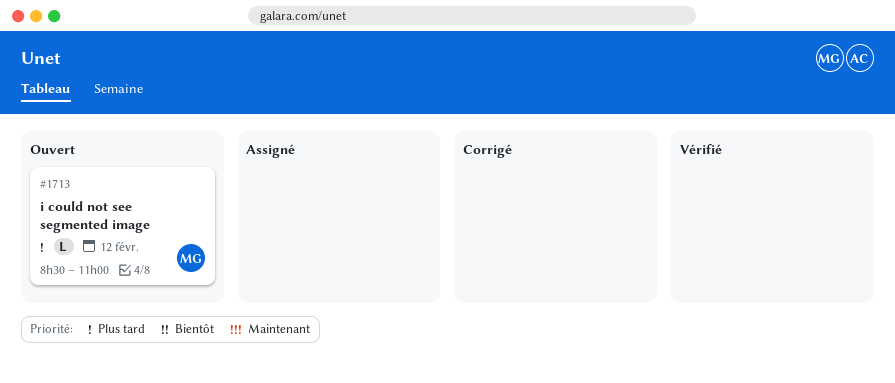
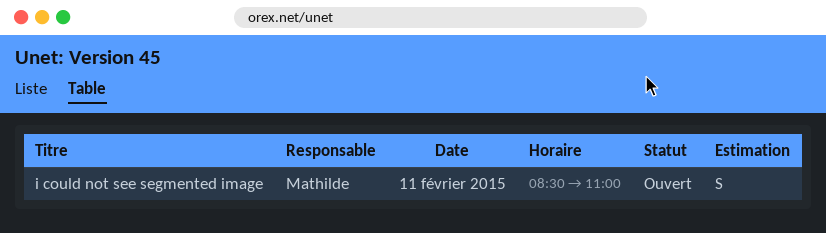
i could not see segmented image, estimate: L -> S
i could not see segmented image, day: Feb 12 -> Feb 11

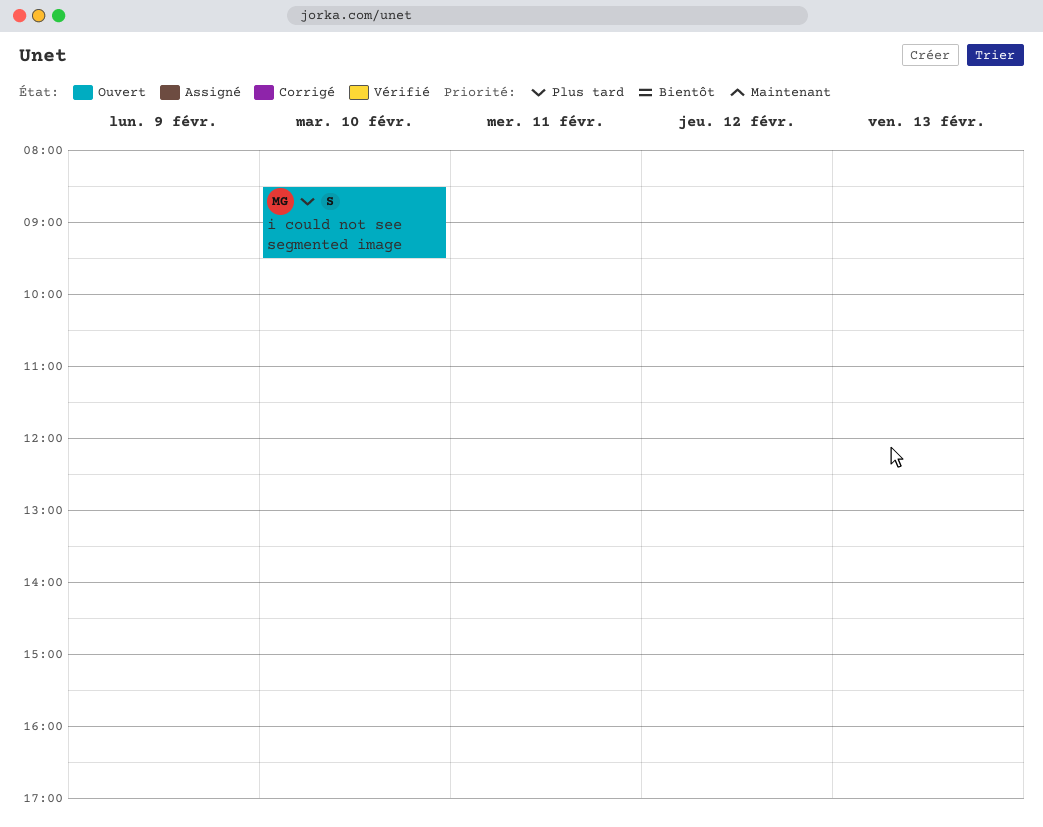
i could not see segmented image, day: Feb 11 -> Feb 10
i could not see segmented image, ends: 11:00 -> 09:30

